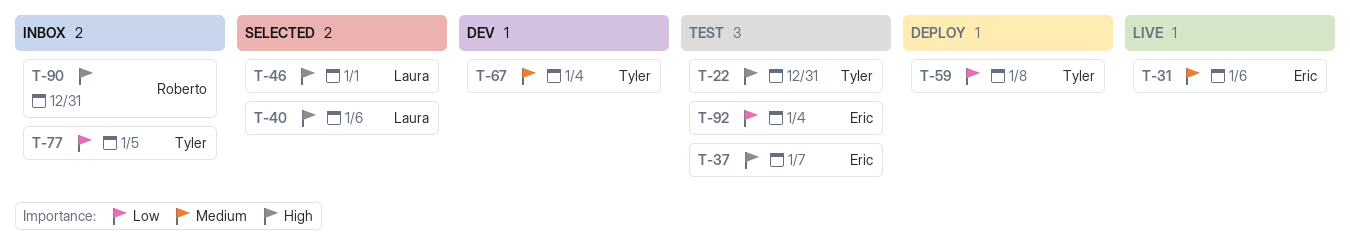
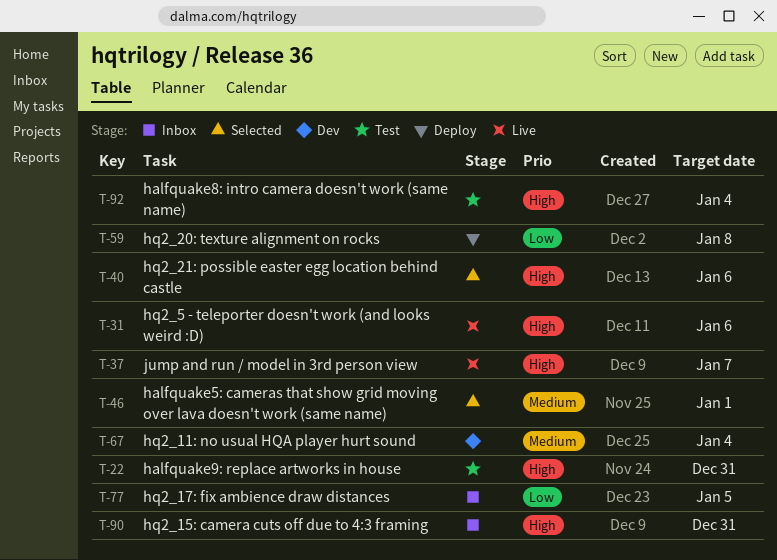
T-31, priority: Medium -> High
T-37, status: Test -> Live
T-46, priority: High -> Medium
T-92, priority: Low -> High

